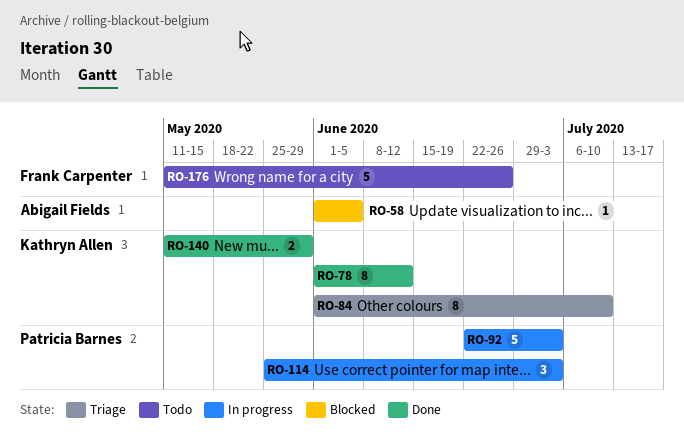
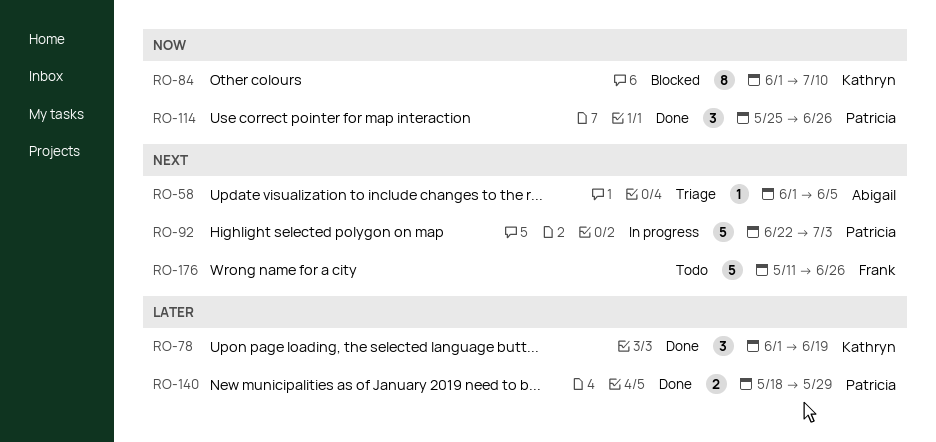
RO-58, status: Blocked -> Triage
RO-78, estimate: 8 -> 3
RO-78, due: Jun 12 -> Jun 19
RO-84, status: Triage -> Blocked
RO-114, status: In progress -> Done
RO-114, due: Jul 3 -> Jun 26
RO-140, owner: Kathryn Allen -> Patricia Barnes
RO-140, start: May 11 -> May 18

